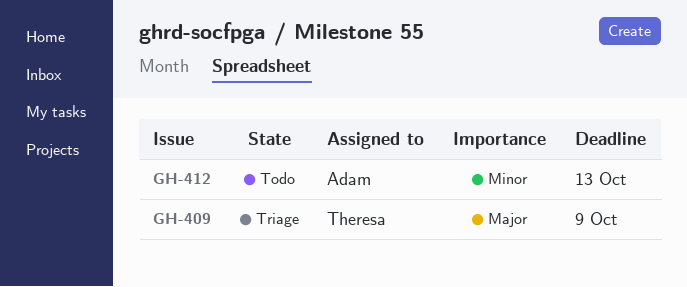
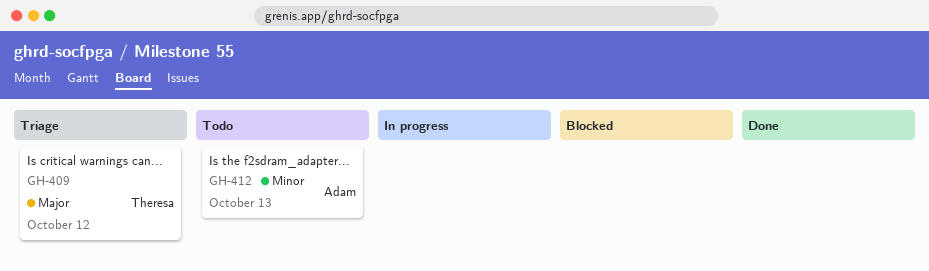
GH-409, due: Oct 9 -> Oct 12

